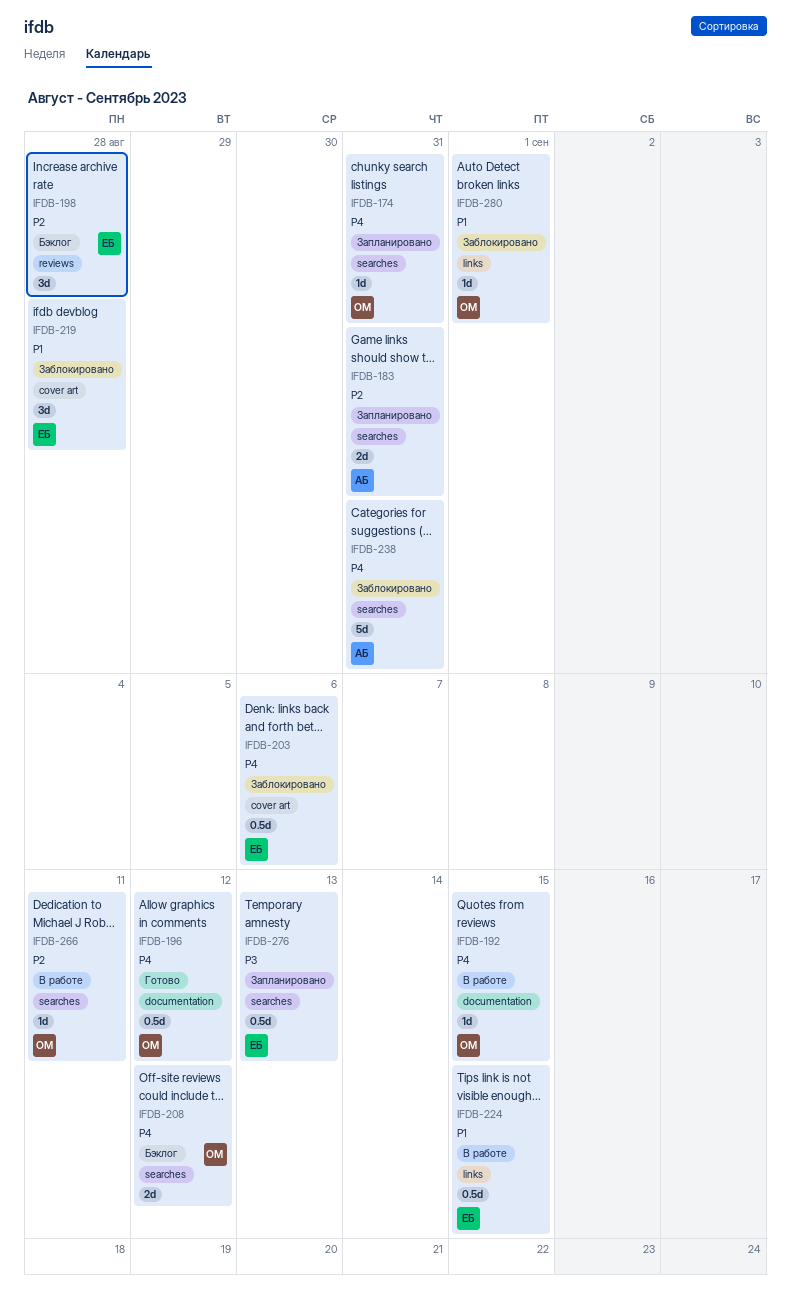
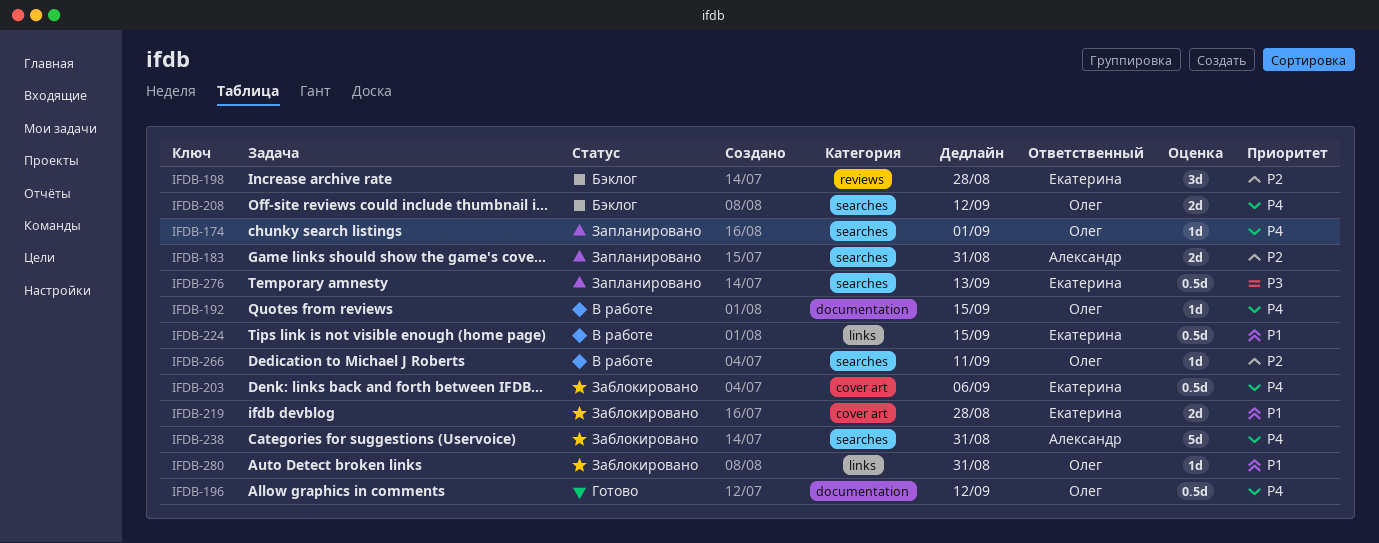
IFDB-174, due: Aug 31 -> Sep 1
IFDB-219, estimate: 3d -> 2d
IFDB-280, due: Sep 1 -> Aug 31

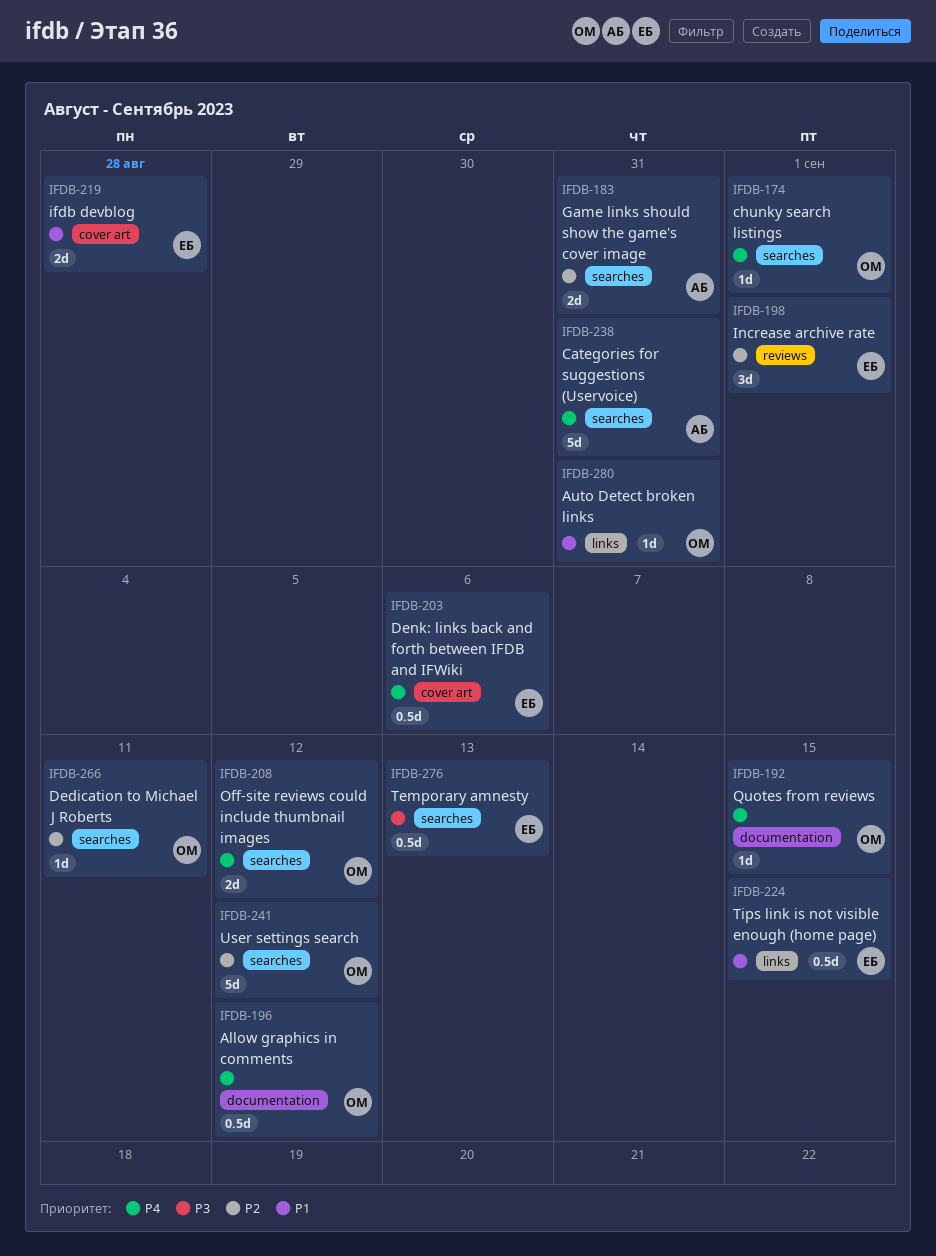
IFDB-198, due: Aug 28 -> Sep 1
IFDB-241: none -> present

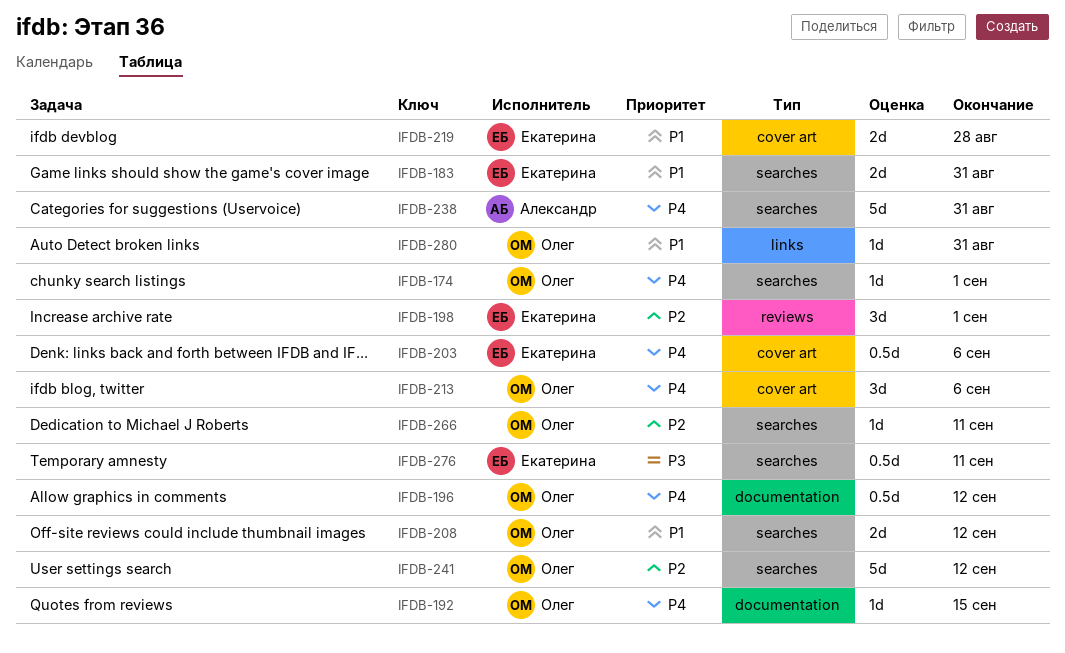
IFDB-183, owner: Александр -> Екатерина
IFDB-183, priority: P2 -> P1
IFDB-208, priority: P4 -> P1
IFDB-213: none -> present
IFDB-224: present -> none
IFDB-276, due: Sep 13 -> Sep 11

